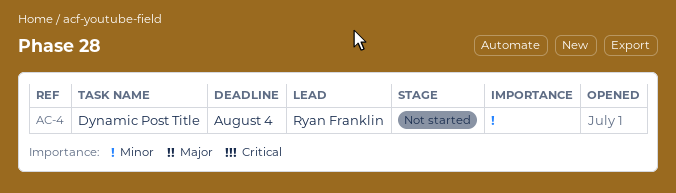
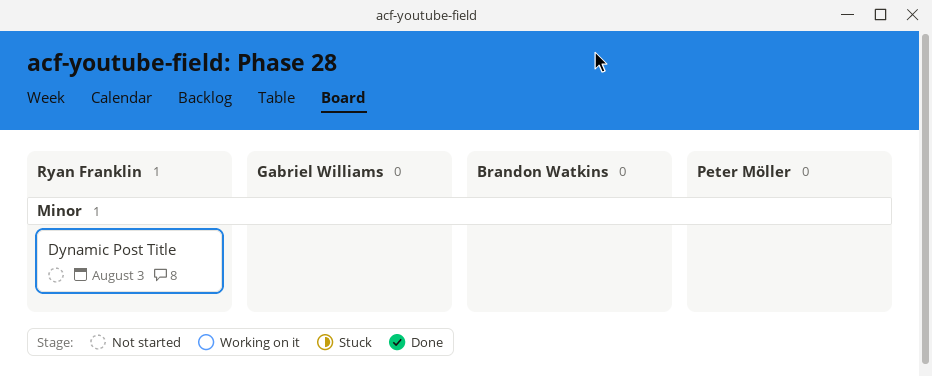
Dynamic Post Title, due: Aug 4 -> Aug 3

